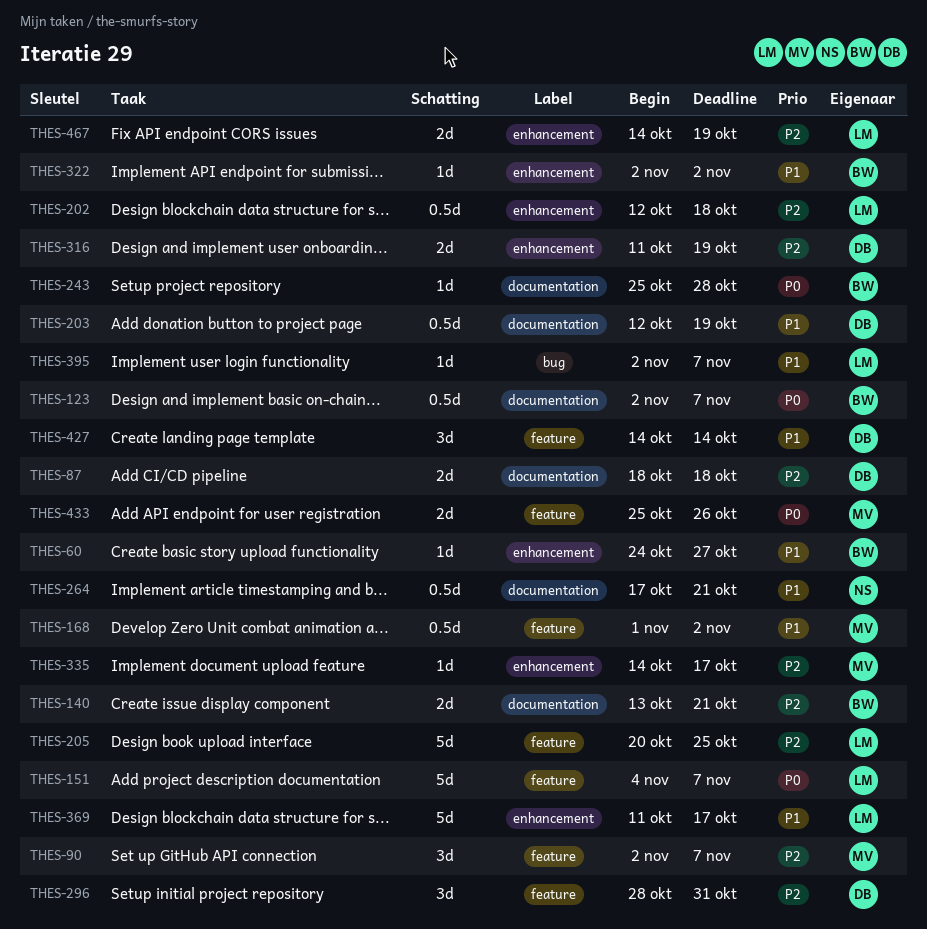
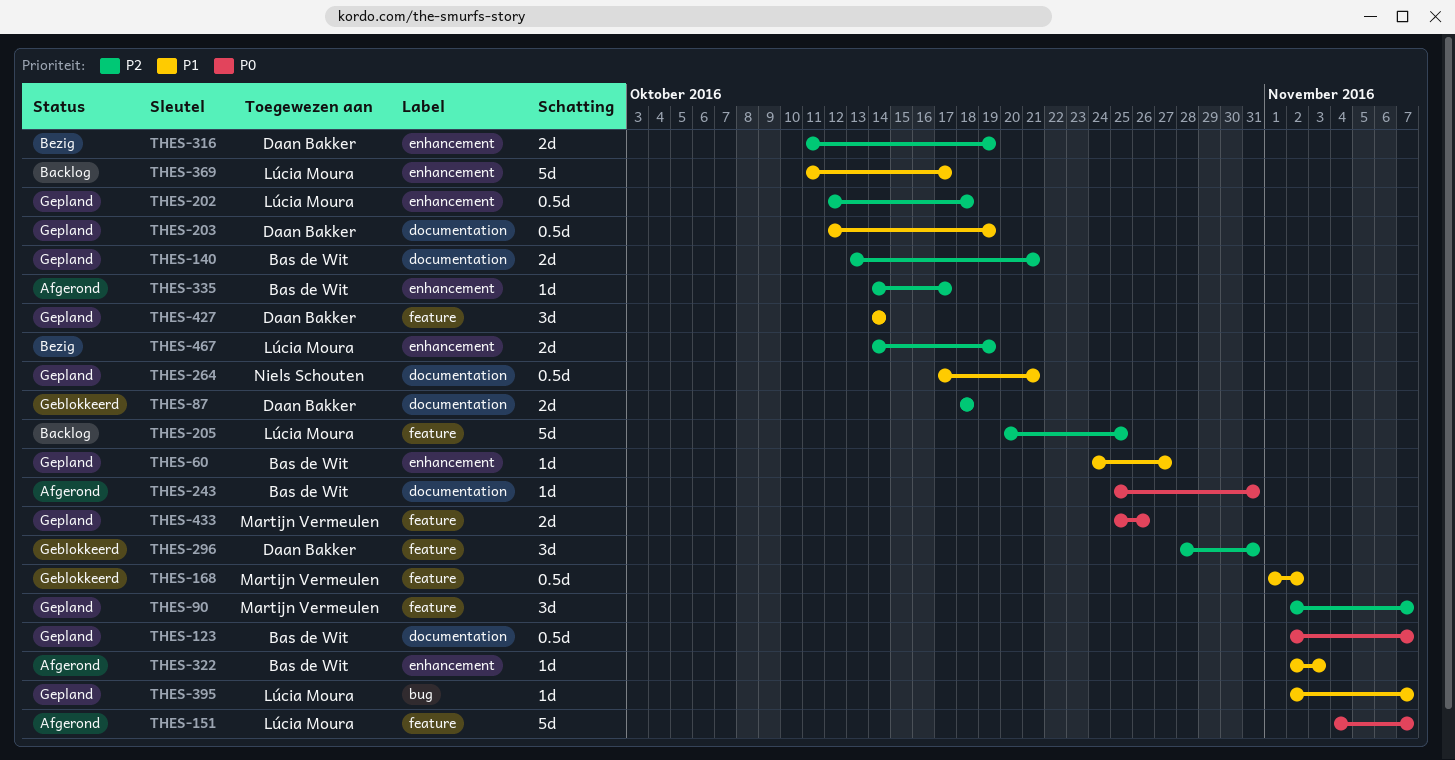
THES-243, due: Oct 28 -> Oct 31
THES-322, due: Nov 2 -> Nov 3
THES-335, owner: Martijn Vermeulen -> Bas de Wit

